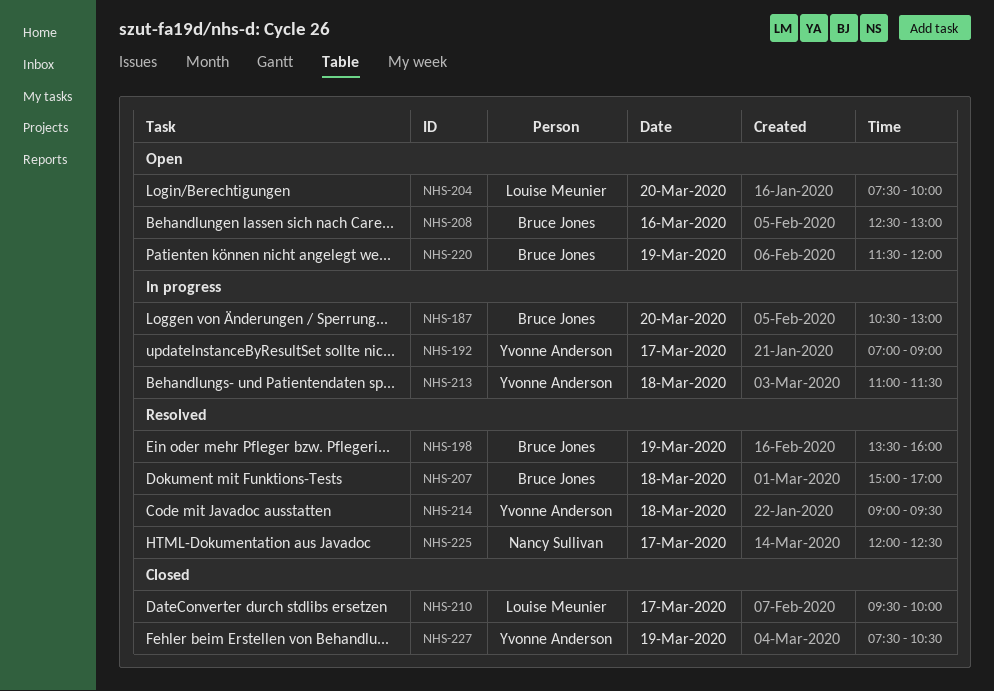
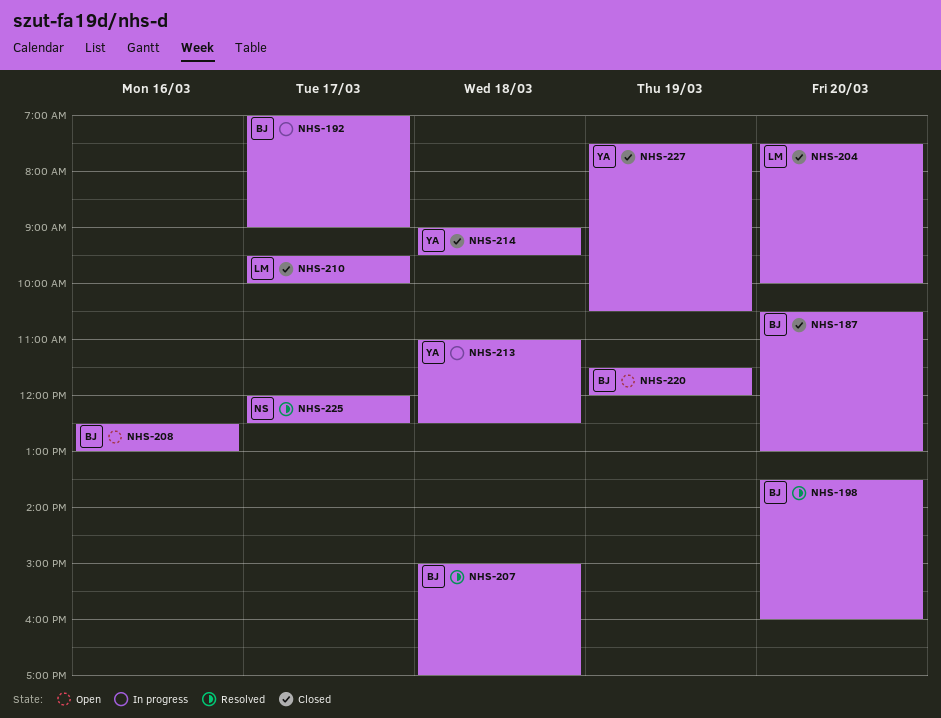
NHS-187, status: In progress -> Closed
NHS-192, owner: Yvonne Anderson -> Bruce Jones
NHS-198, day: Mar 19 -> Mar 20
NHS-204, status: Open -> Closed
NHS-213, ends: 11:30 -> 12:30
NHS-214, status: Resolved -> Closed

